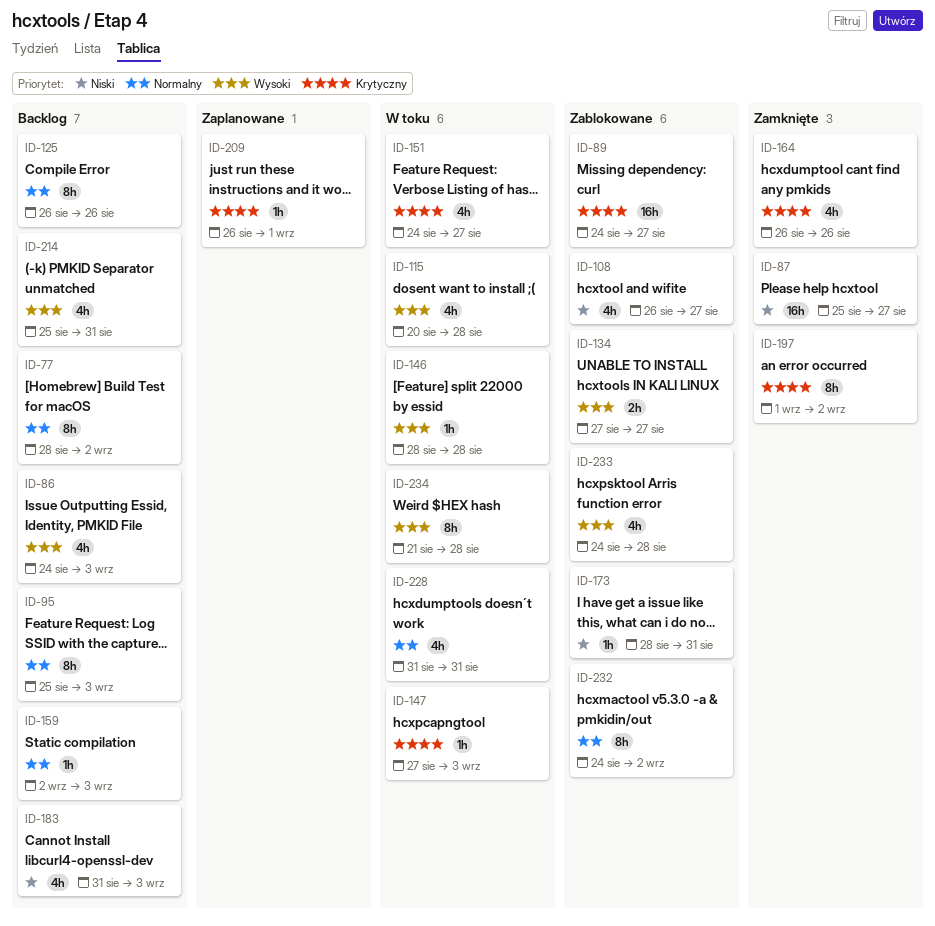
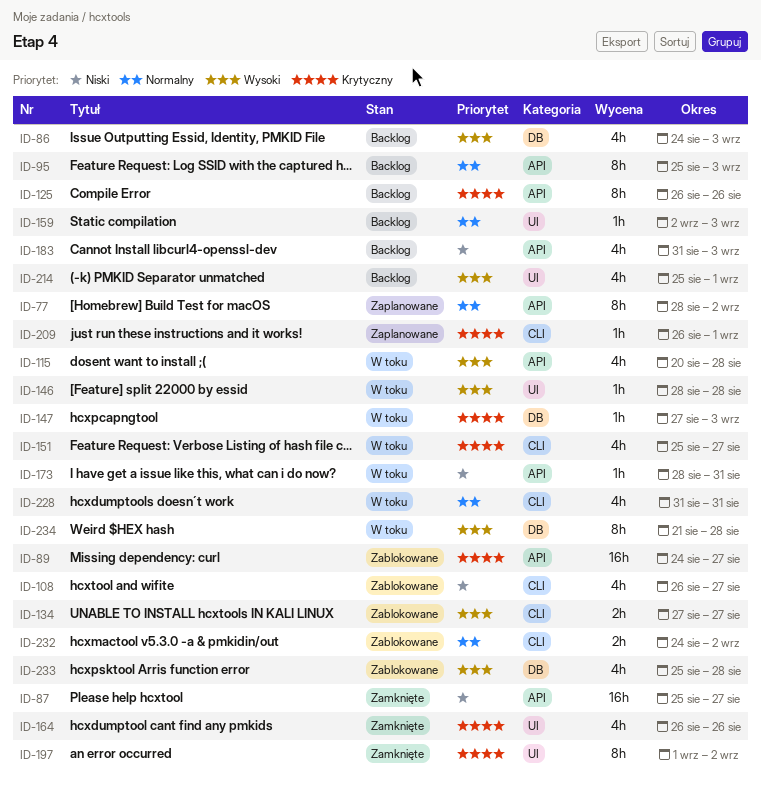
ID-77, status: Backlog -> Zaplanowane
ID-125, priority: Normalny -> Krytyczny
ID-151, start: Aug 24 -> Aug 25
ID-173, status: Zablokowane -> W toku
ID-214, due: Aug 31 -> Sep 1
ID-232, estimate: 8h -> 2h
ID-233, start: Aug 24 -> Aug 25

